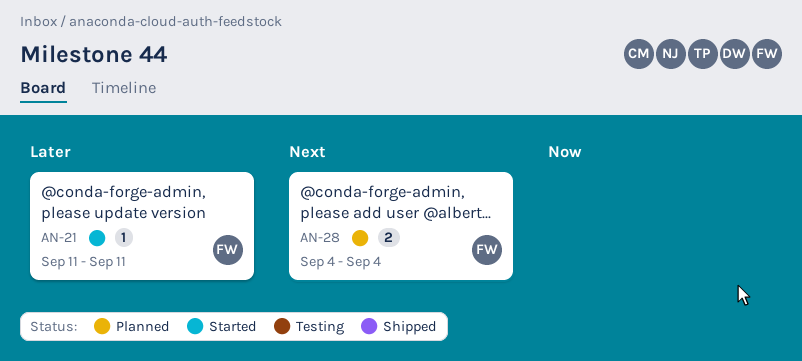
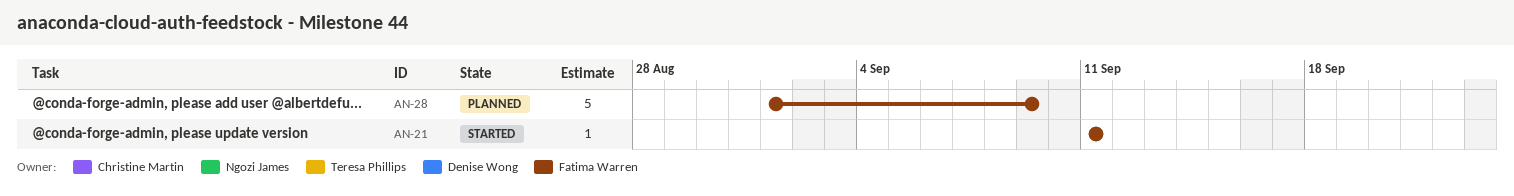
AN-28, estimate: 2 -> 5
AN-28, start: Sep 4 -> Sep 1
AN-28, due: Sep 4 -> Sep 9

